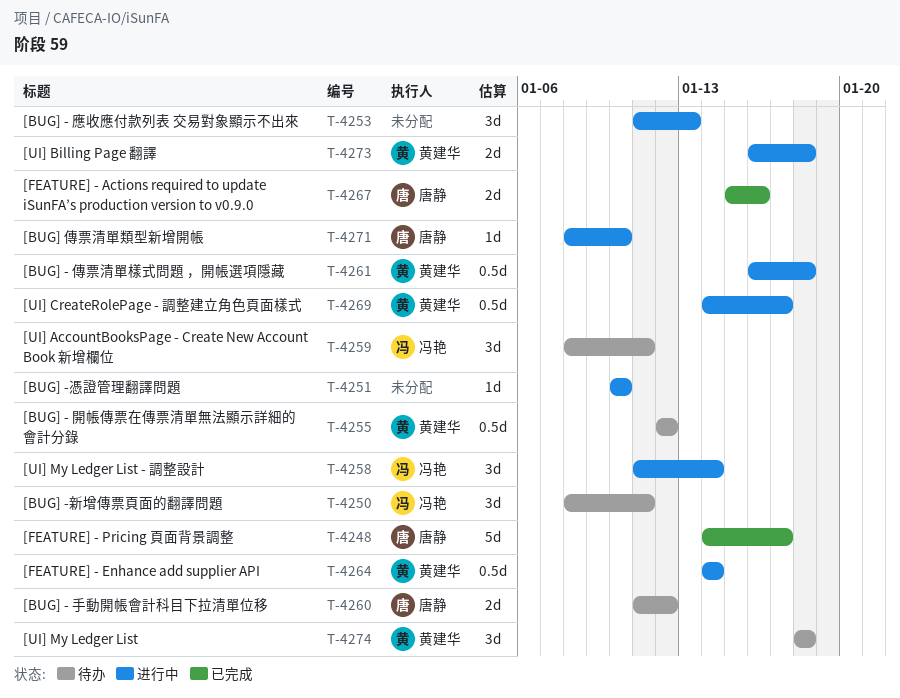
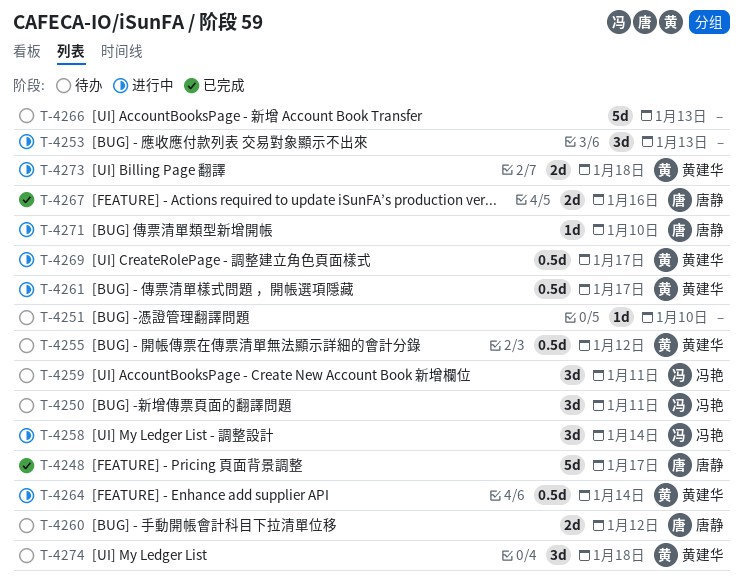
T-4251, status: 进行中 -> 待办
T-4261, due: Jan 18 -> Jan 17
T-4266: none -> present

